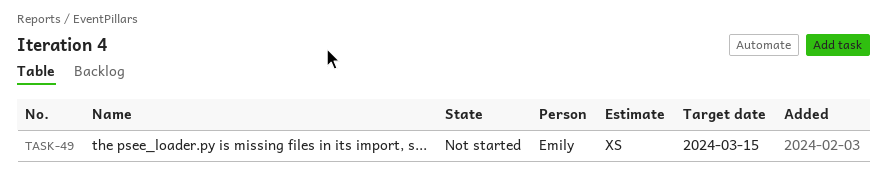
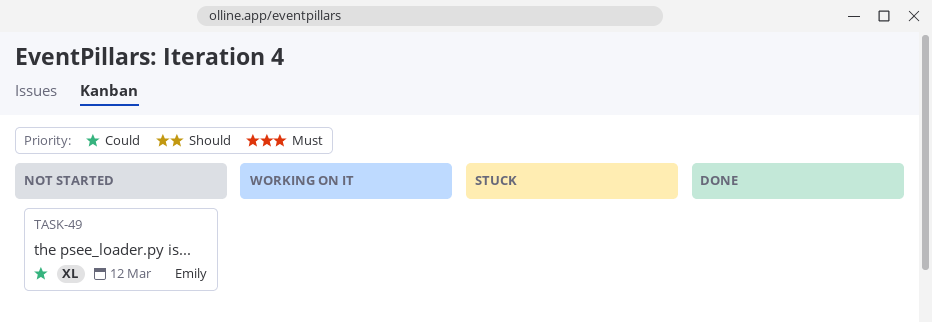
TASK-49, estimate: XS -> XL
TASK-49, due: Mar 15 -> Mar 12

